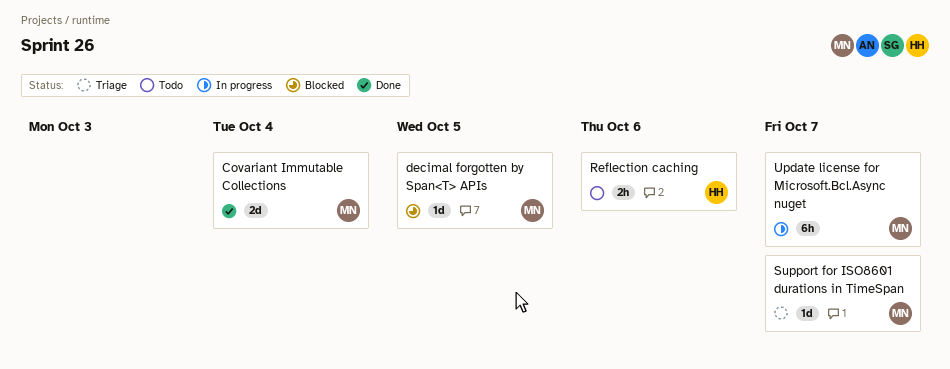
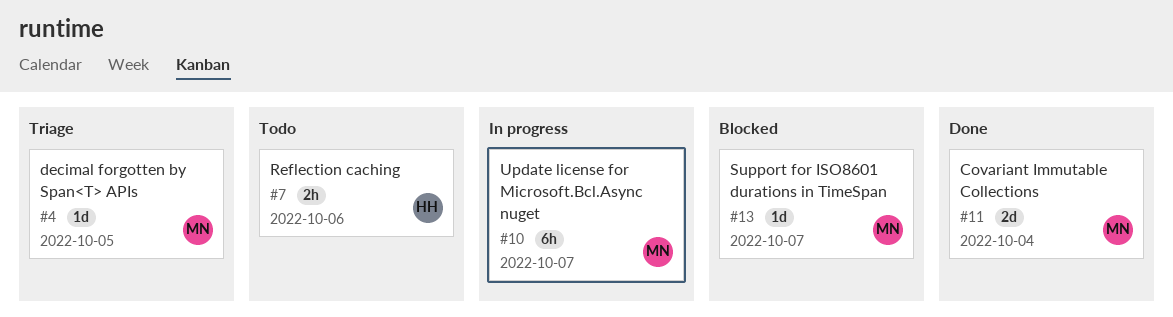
decimal forgotten by Span<T> APIs, status: Blocked -> Triage
Support for ISO8601 durations in TimeSpan, status: Triage -> Blocked

